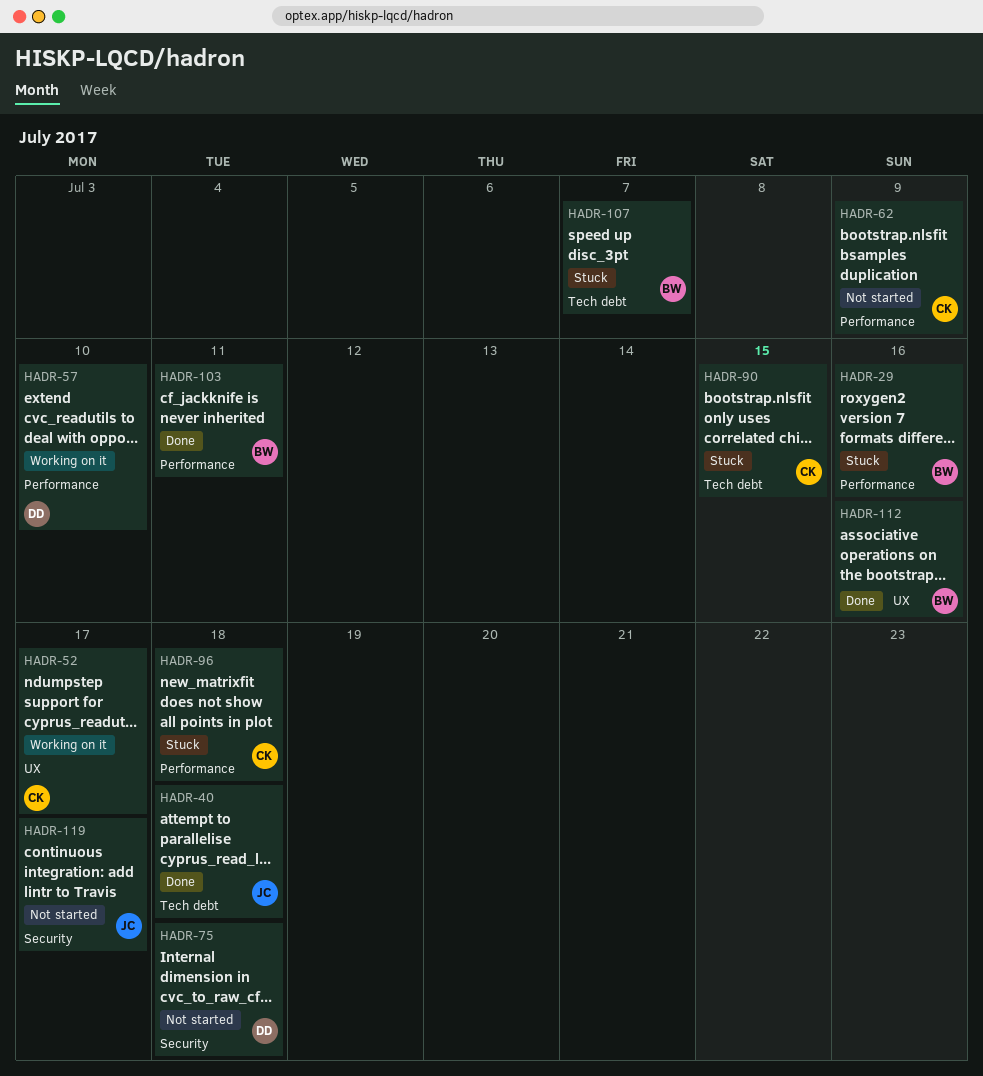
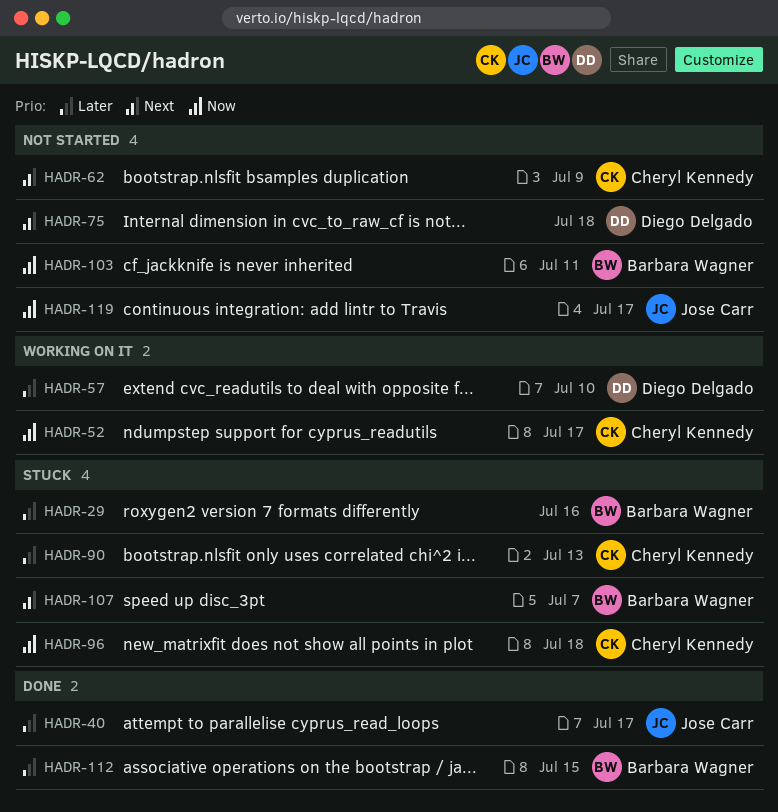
HADR-40, due: Jul 18 -> Jul 17
HADR-90, due: Jul 15 -> Jul 13
HADR-103, status: Done -> Not started
HADR-112, due: Jul 16 -> Jul 15

